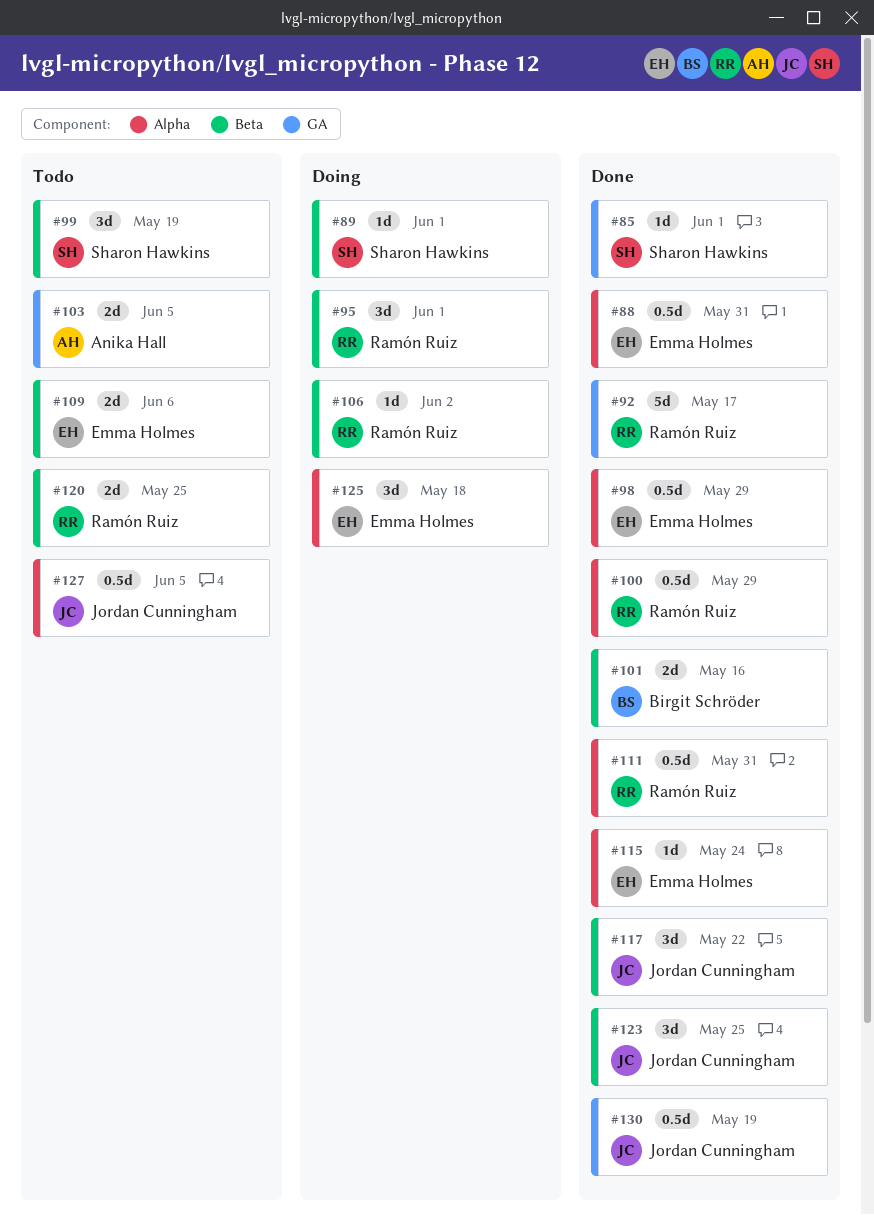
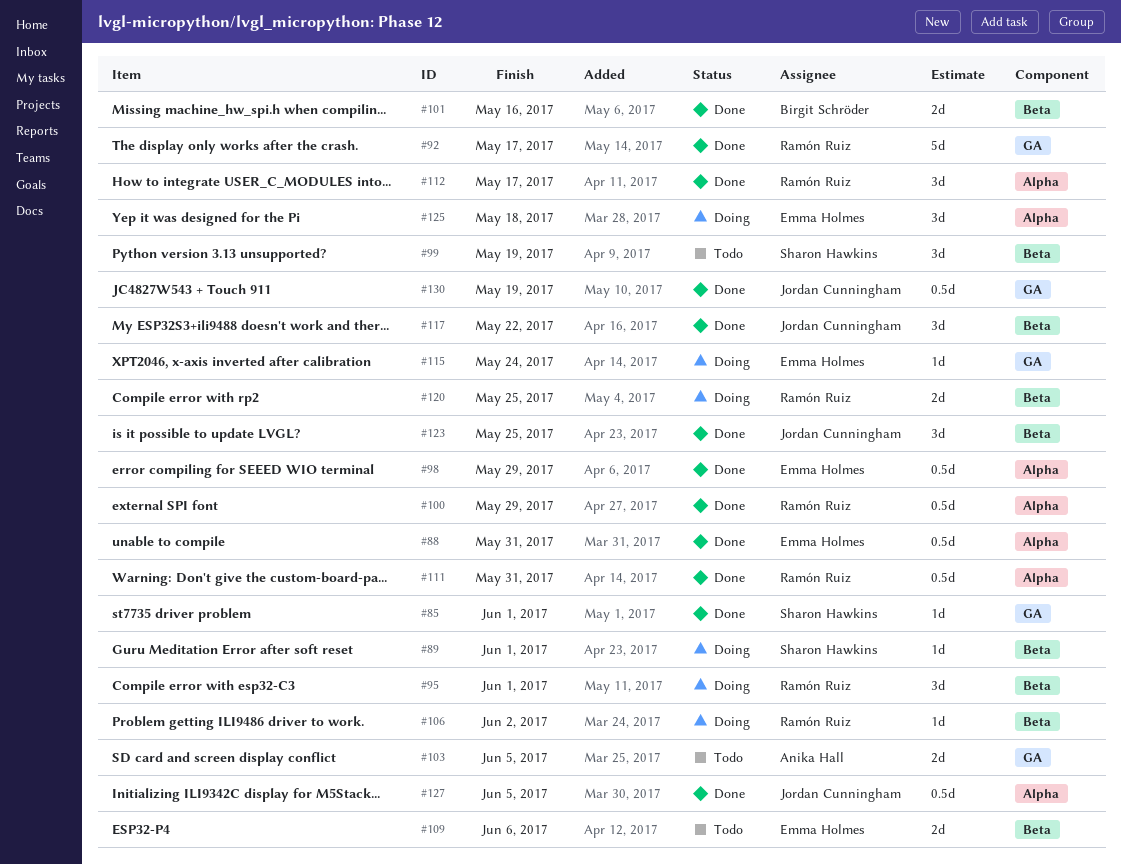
#112: none -> present
#115, status: Done -> Doing
#115, label: Alpha -> GA
#120, status: Todo -> Doing
#127, status: Todo -> Done

